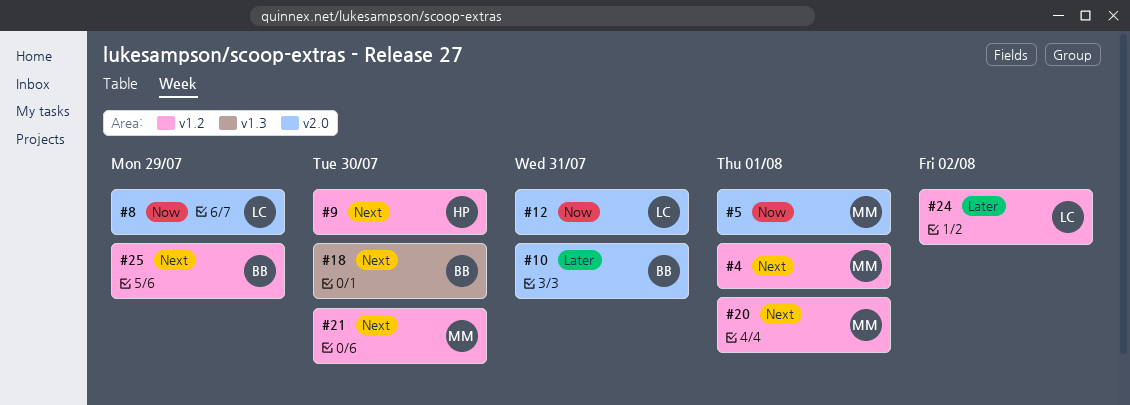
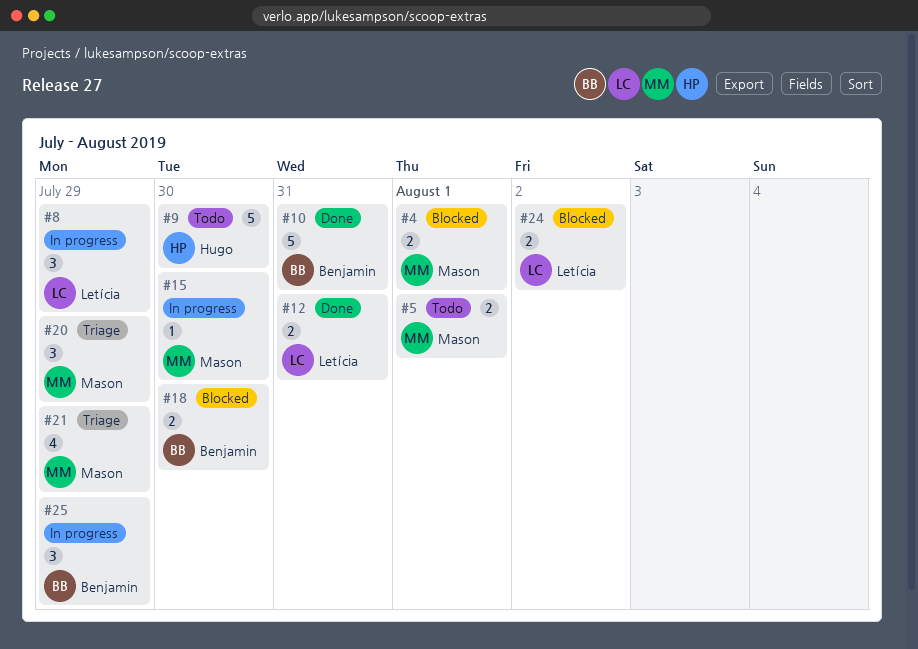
#15: none -> present
#20, due: Aug 1 -> Jul 29
#21, due: Jul 30 -> Jul 29

